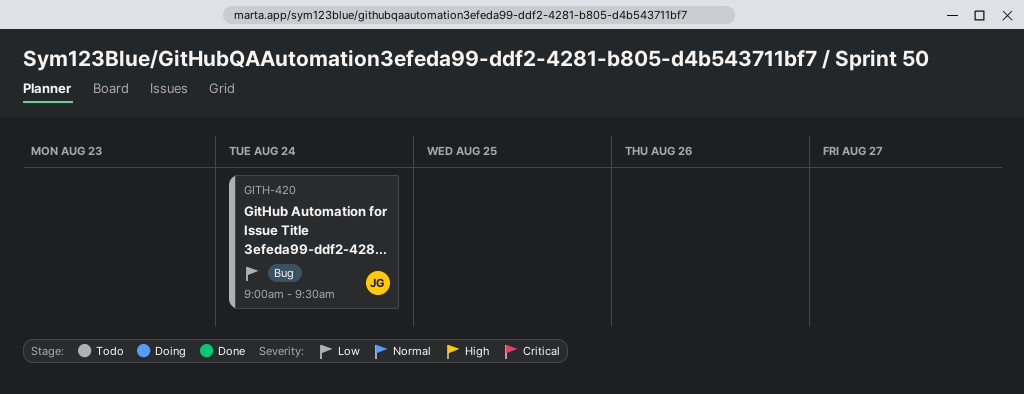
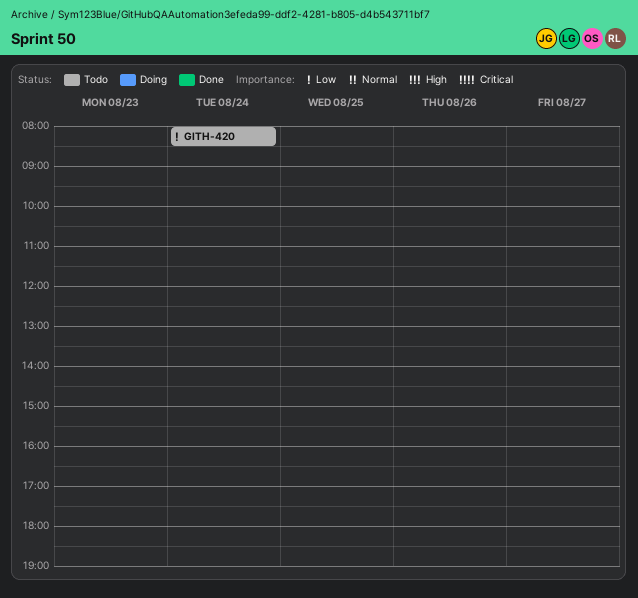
GITH-420, begins: 09:00 -> 08:00
GITH-420, ends: 09:30 -> 08:30

